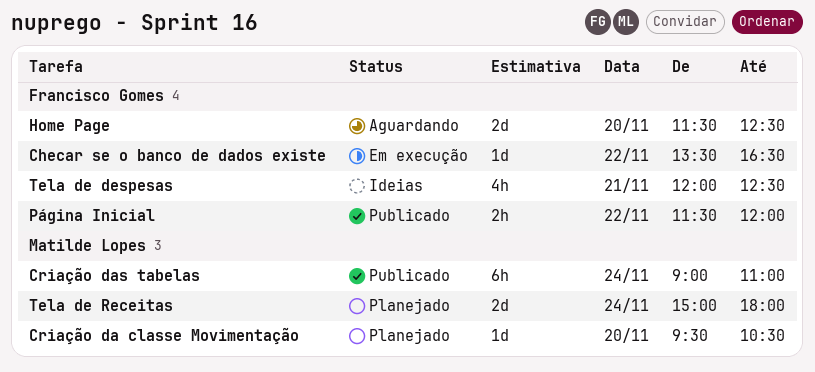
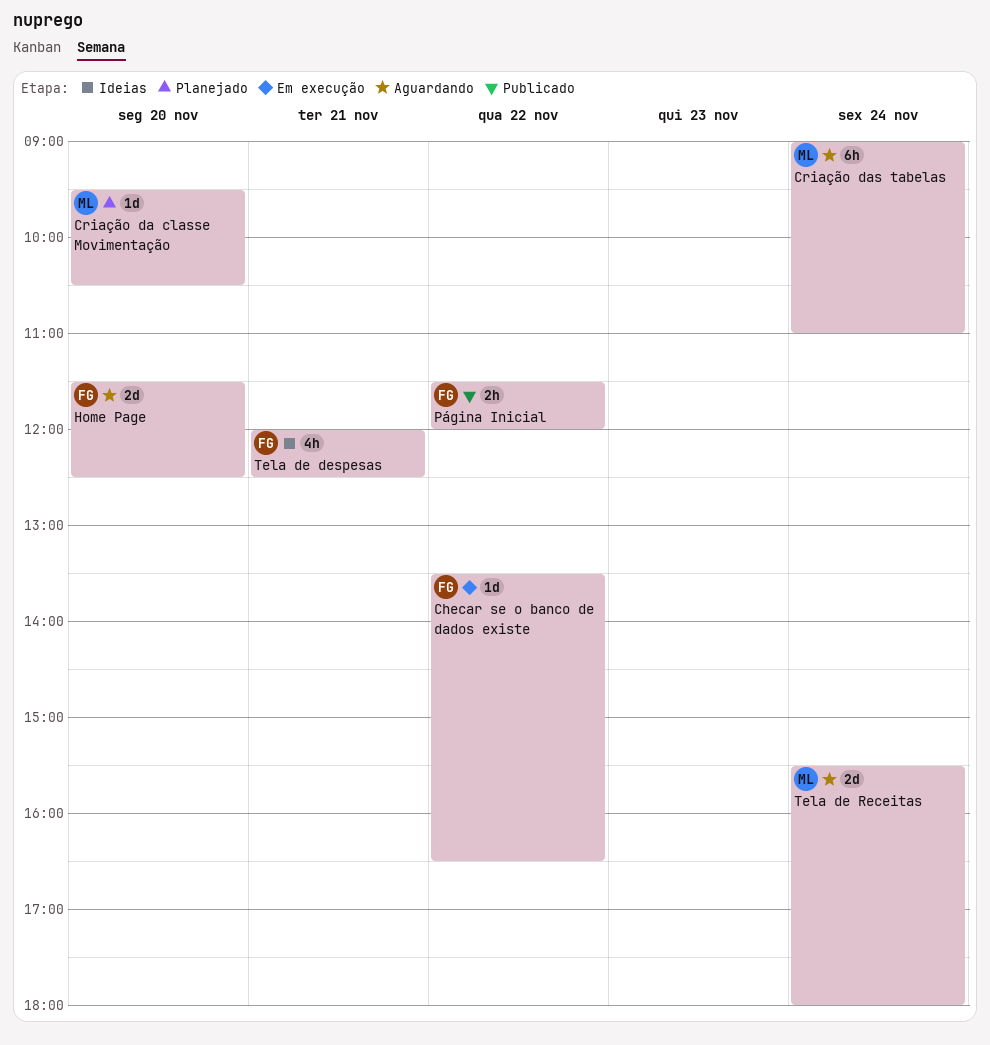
Criação das tabelas, status: Publicado -> Aguardando
Tela de Receitas, status: Planejado -> Aguardando
Tela de Receitas, begins: 15:00 -> 15:30

